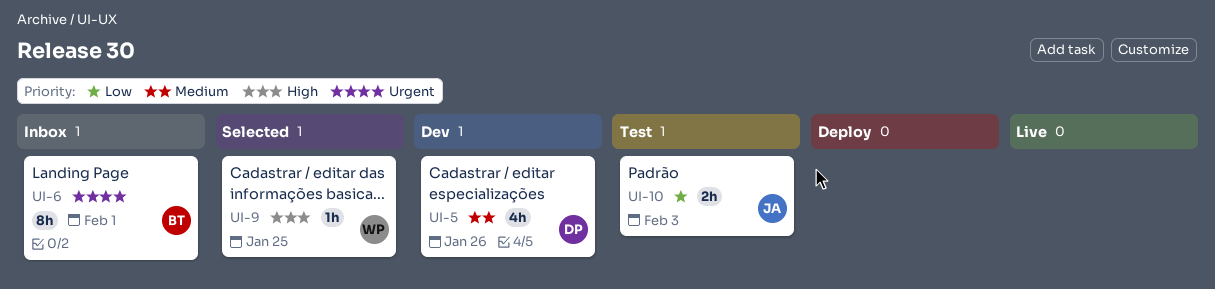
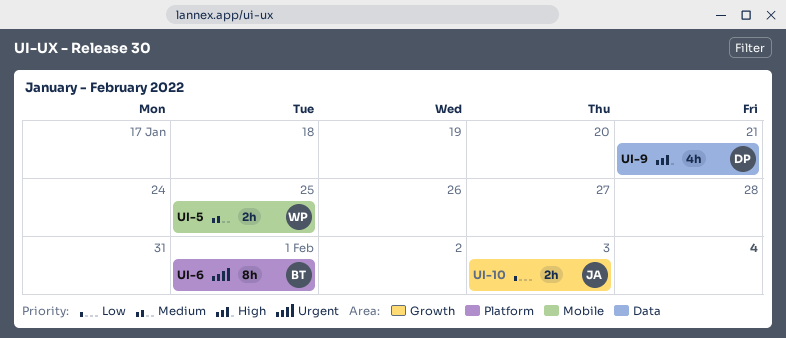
UI-5, owner: DP -> WP
UI-5, estimate: 4h -> 2h
UI-5, due: Jan 26 -> Jan 25
UI-9, owner: WP -> DP
UI-9, estimate: 1h -> 4h
UI-9, due: Jan 25 -> Jan 21

